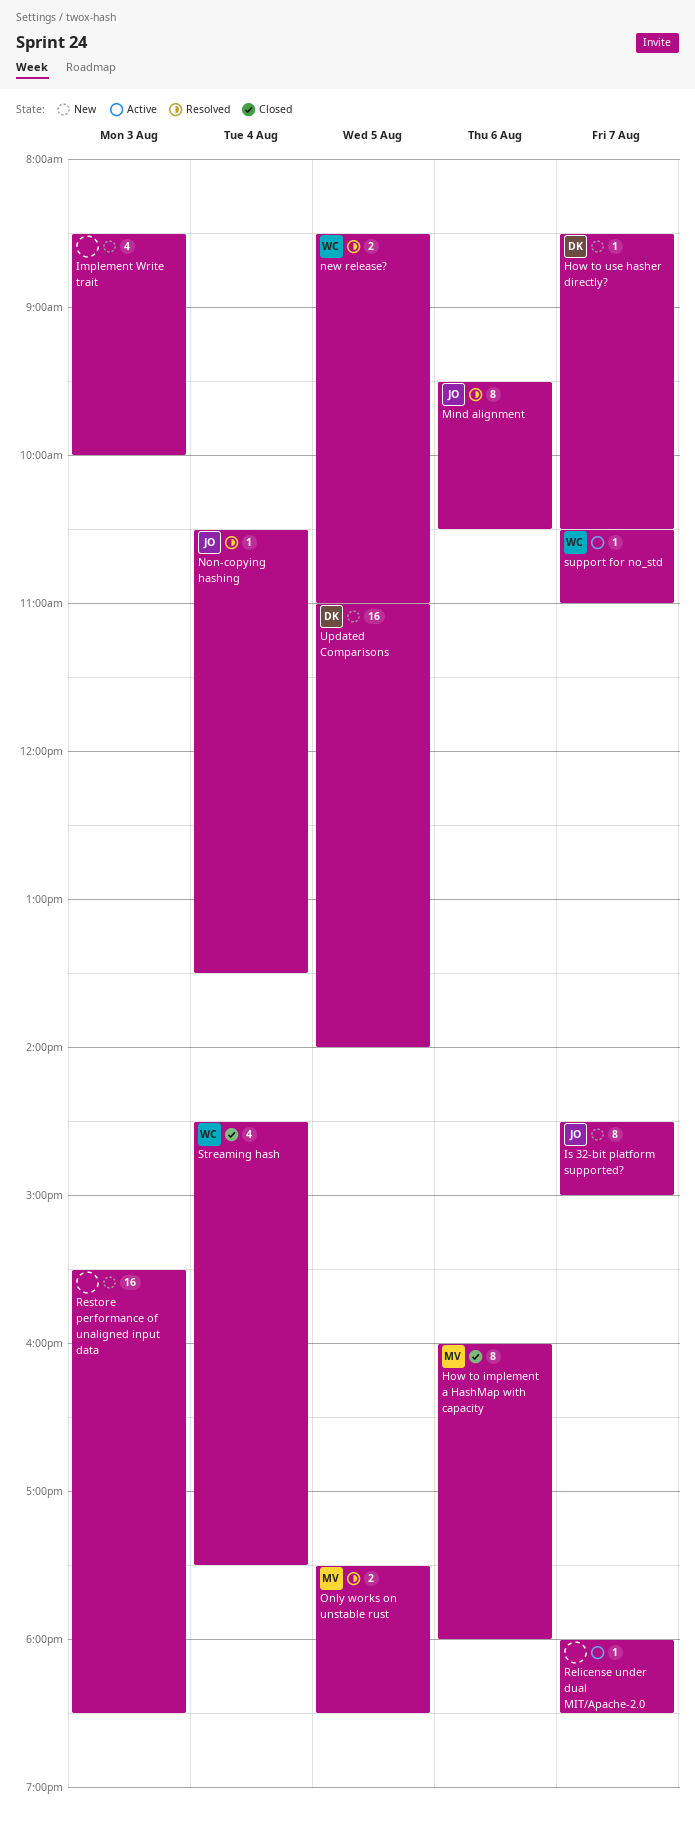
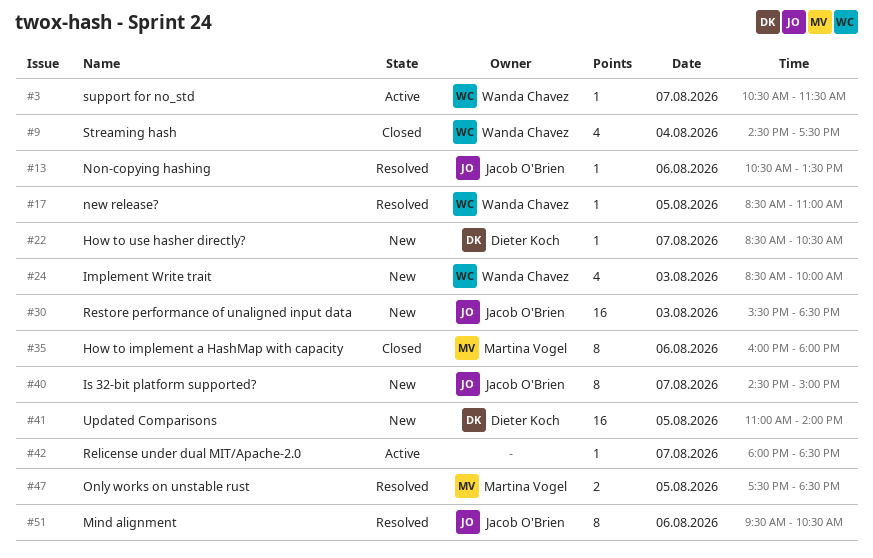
Implement Write trait, owner: none -> Wanda Chavez
new release?, estimate: 2 -> 1
Non-copying hashing, day: Aug 4 -> Aug 6
Restore performance of unaligned input data, owner: none -> Jacob O'Brien
support for no_std, ends: 11:00 -> 11:30

